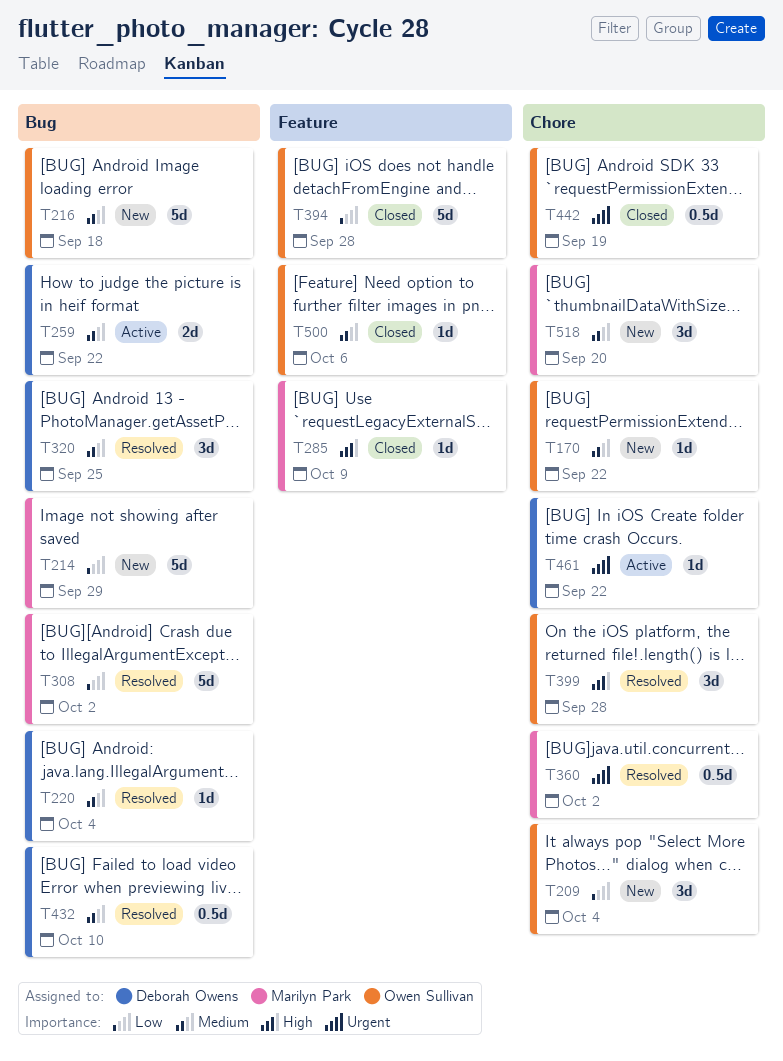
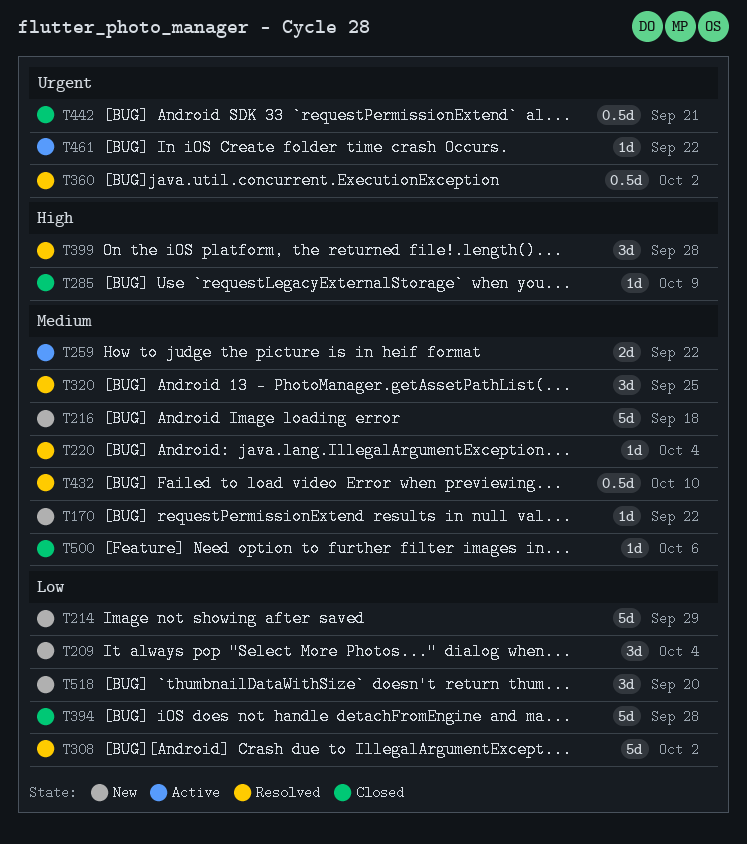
T442, due: Sep 19 -> Sep 21
T518, priority: Medium -> Low

